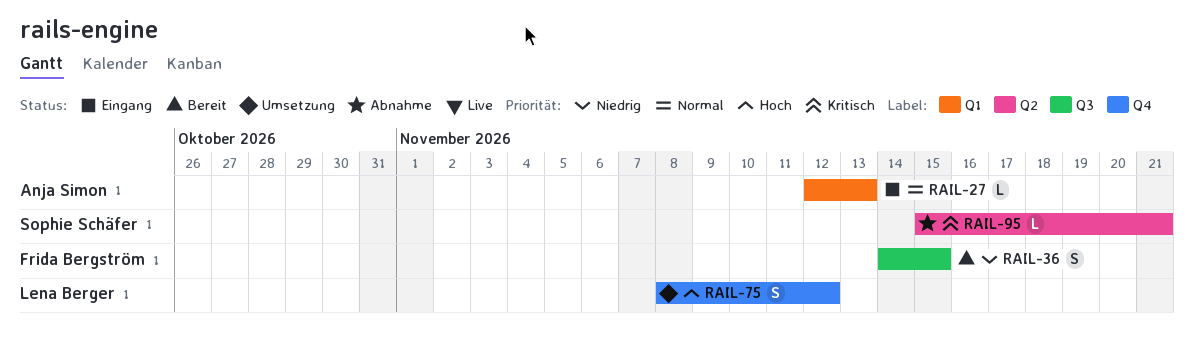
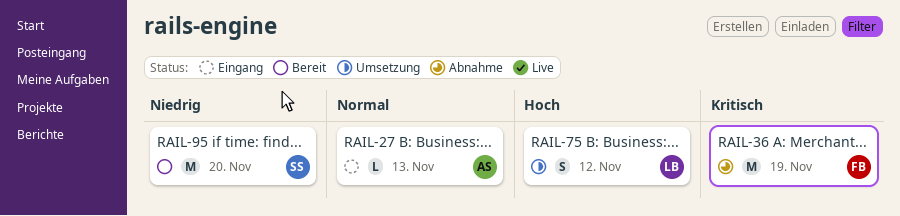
RAIL-36, status: Bereit -> Abnahme
RAIL-36, priority: Niedrig -> Kritisch
RAIL-36, estimate: S -> M
RAIL-36, due: Nov 15 -> Nov 19
RAIL-95, status: Abnahme -> Bereit
RAIL-95, priority: Kritisch -> Niedrig
RAIL-95, estimate: L -> M
RAIL-95, due: Nov 21 -> Nov 20

